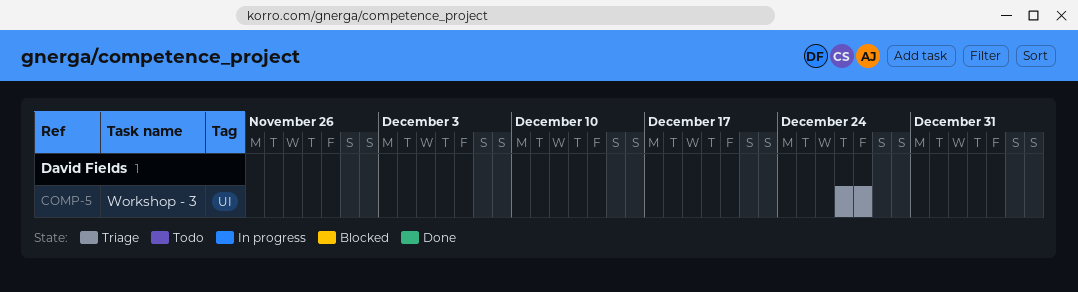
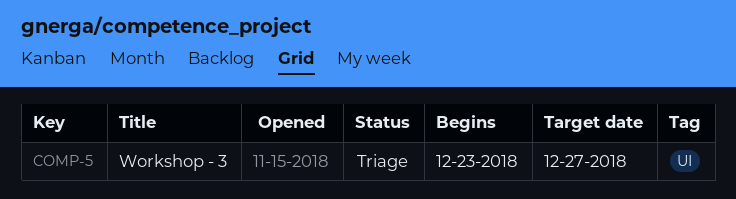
COMP-5, start: Dec 27 -> Dec 23
COMP-5, due: Dec 28 -> Dec 27

